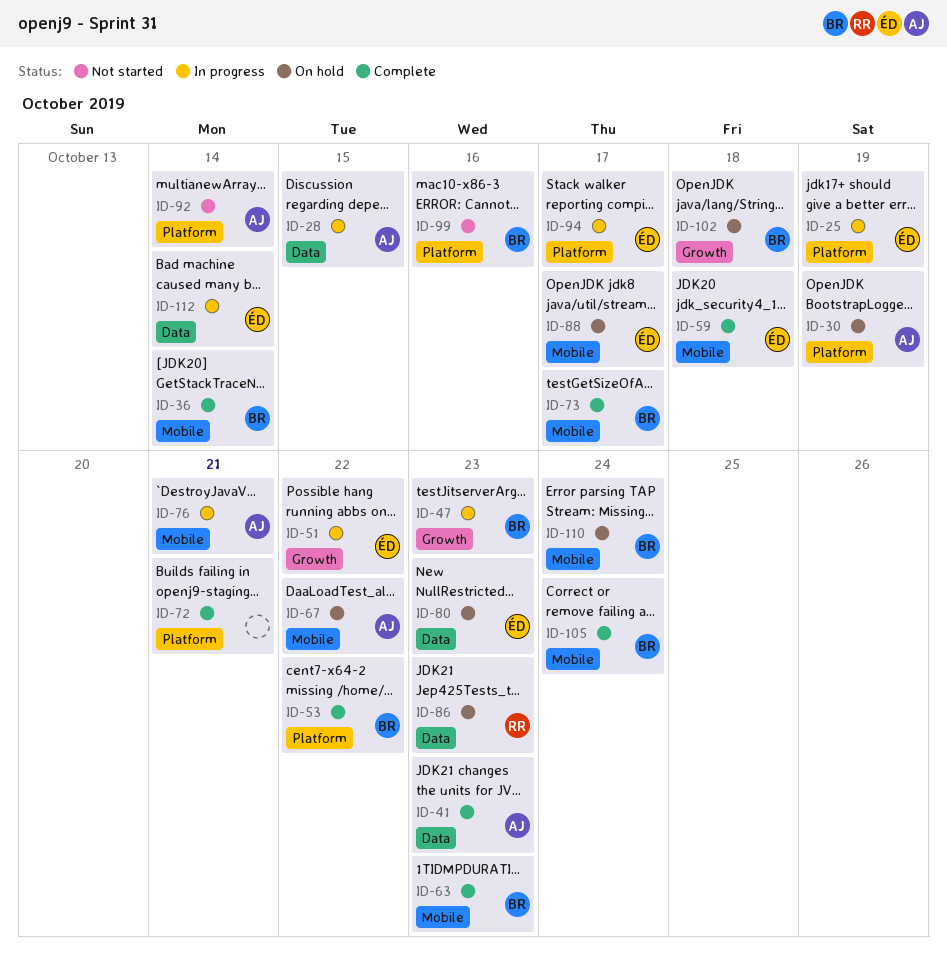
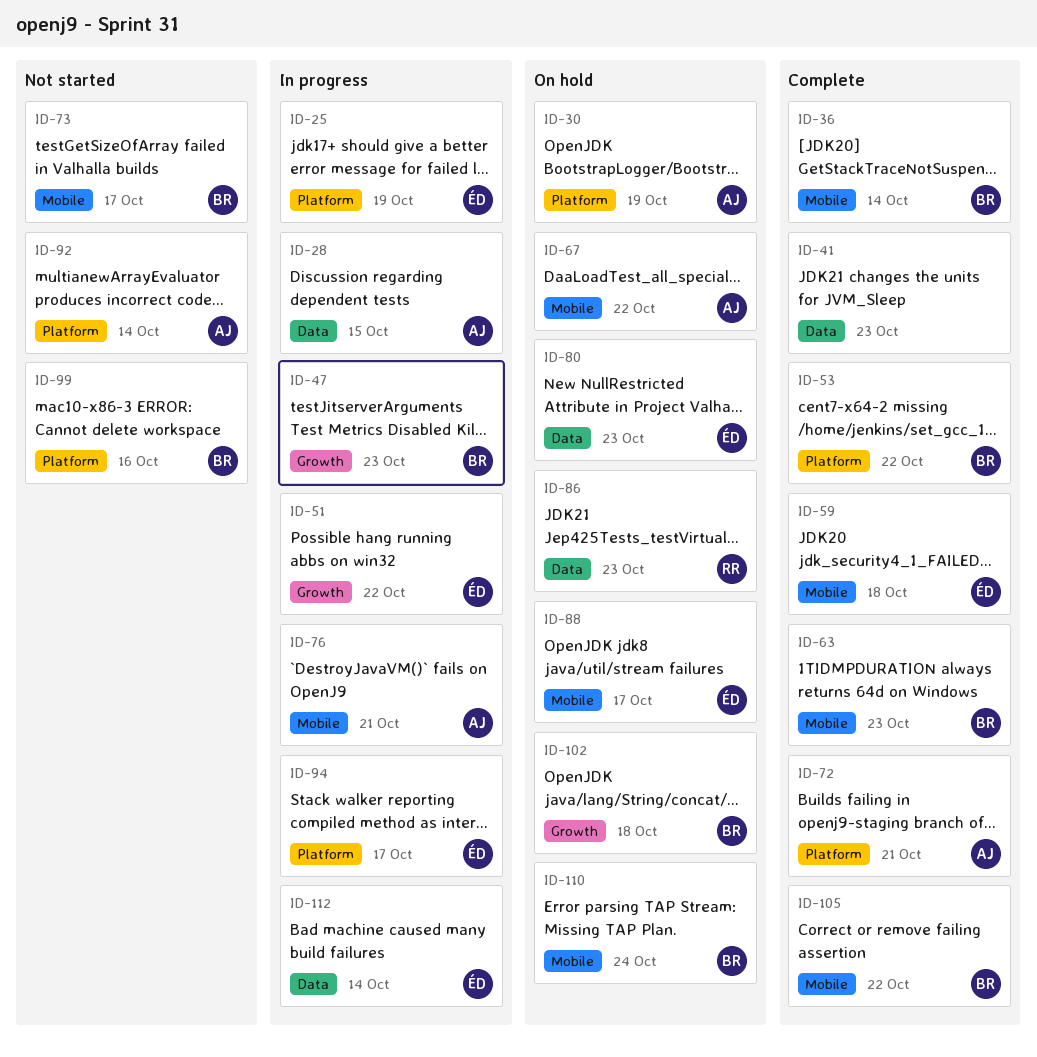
ID-41, owner: AJ -> none
ID-72, owner: none -> AJ
ID-73, status: Complete -> Not started
ID-105, due: Oct 24 -> Oct 22

